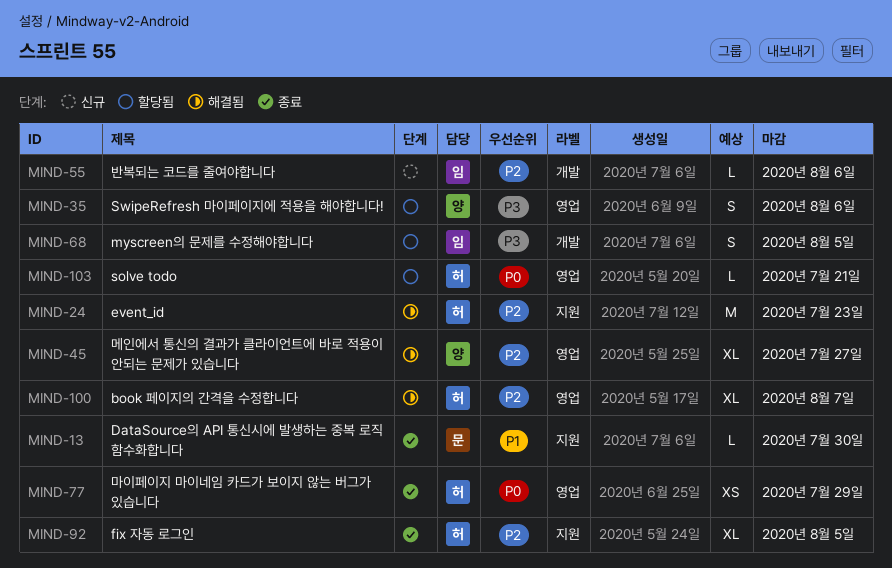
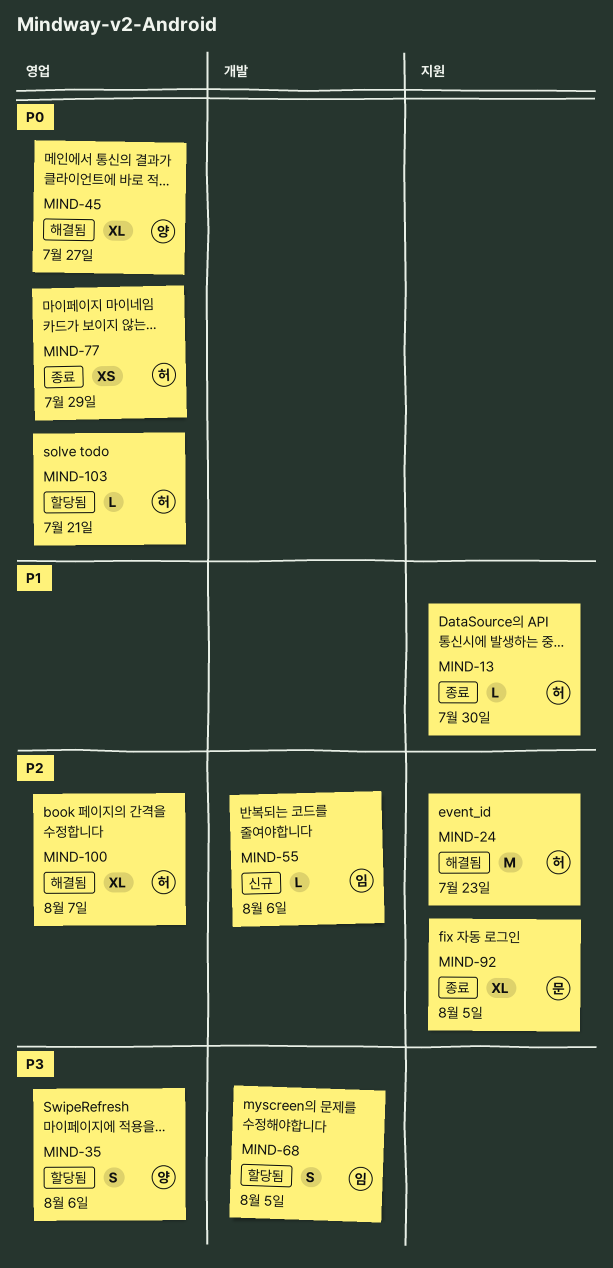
MIND-13, owner: 문 -> 허
MIND-45, priority: P2 -> P0
MIND-92, owner: 허 -> 문

